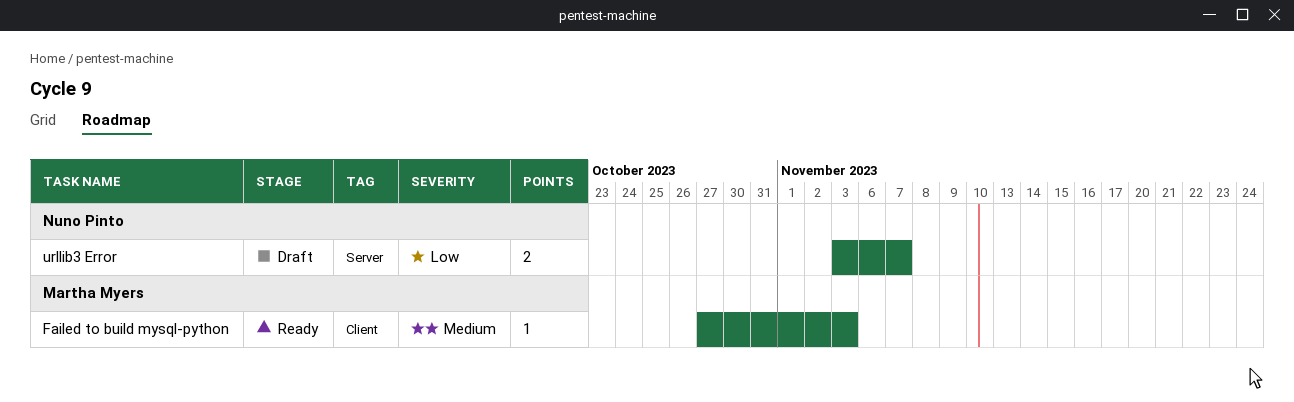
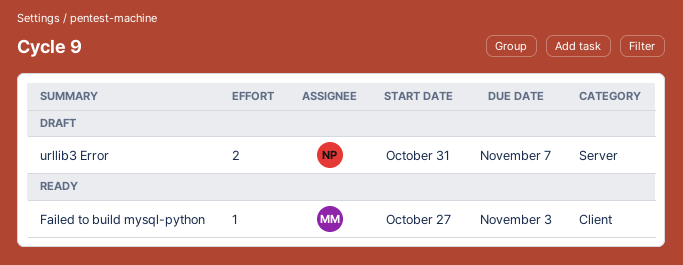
urllib3 Error, start: Nov 3 -> Oct 31

